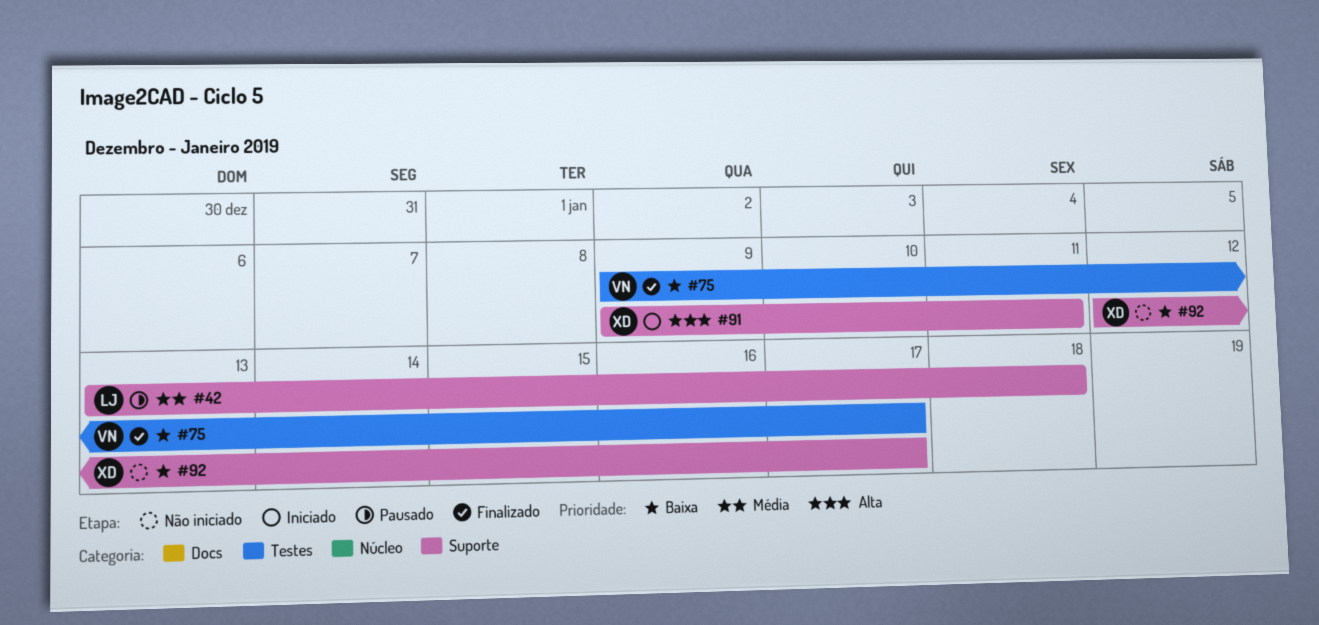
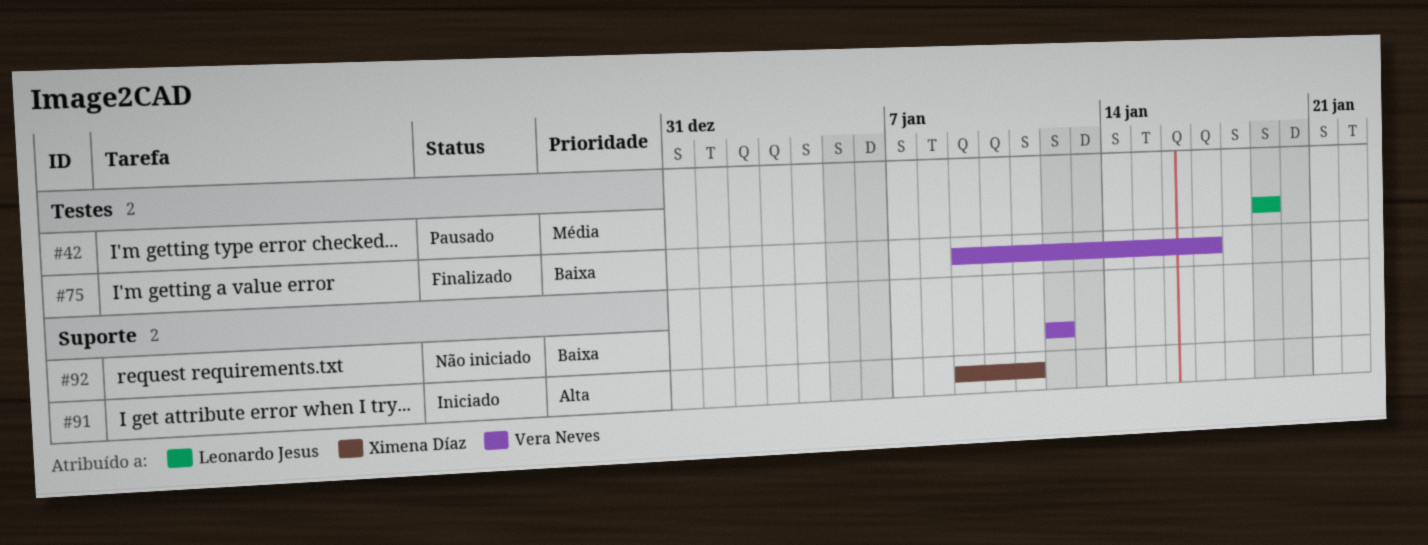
#42, label: Suporte -> Testes
#42, start: Jan 13 -> Jan 19
#42, due: Jan 18 -> Jan 19
#92, owner: Ximena Díaz -> Vera Neves
#92, due: Jan 17 -> Jan 12

